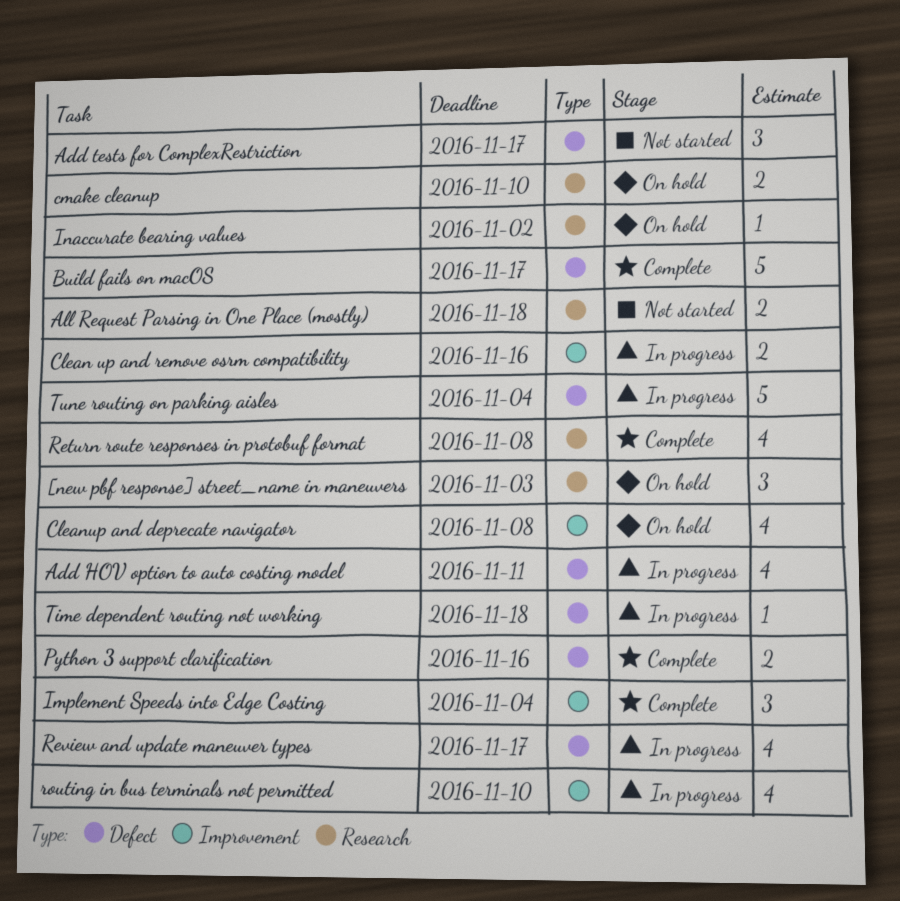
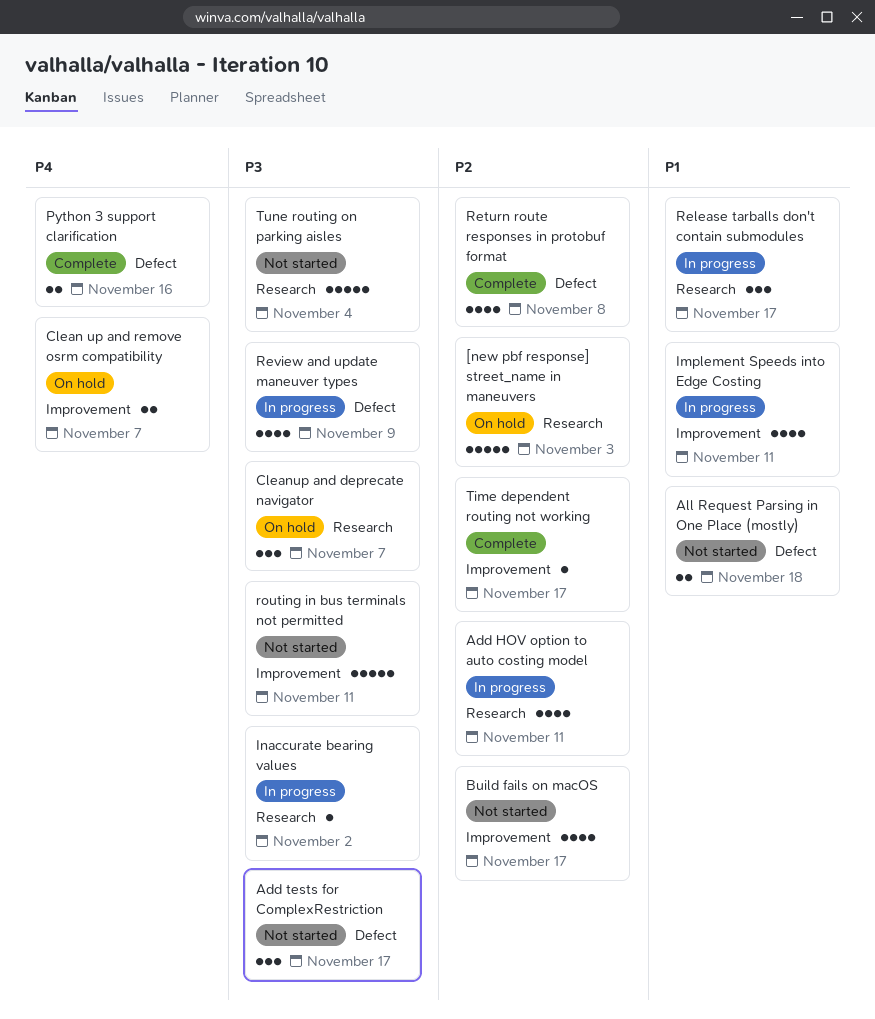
[new pbf response] street_name in maneuvers, estimate: 3 -> 5
Add HOV option to auto costing model, label: Defect -> Research
All Request Parsing in One Place (mostly), label: Research -> Defect
Build fails on macOS, status: Complete -> Not started
Build fails on macOS, label: Defect -> Improvement
Build fails on macOS, estimate: 5 -> 4
Clean up and remove osrm compatibility, status: In progress -> On hold
Clean up and remove osrm compatibility, due: Nov 16 -> Nov 7
Cleanup and deprecate navigator, label: Improvement -> Research
Cleanup and deprecate navigator, estimate: 4 -> 3
Cleanup and deprecate navigator, due: Nov 8 -> Nov 7
cmake cleanup: present -> none
Implement Speeds into Edge Costing, status: Complete -> In progress
Implement Speeds into Edge Costing, estimate: 3 -> 4
Implement Speeds into Edge Costing, due: Nov 4 -> Nov 11
Inaccurate bearing values, status: On hold -> In progress
Release tarballs don't contain submodules: none -> present
Return route responses in protobuf format, label: Research -> Defect
Review and update maneuver types, due: Nov 17 -> Nov 9
routing in bus terminals not permitted, status: In progress -> Not started
routing in bus terminals not permitted, estimate: 4 -> 5
routing in bus terminals not permitted, due: Nov 10 -> Nov 11
Time dependent routing not working, status: In progress -> Complete
Time dependent routing not working, label: Defect -> Improvement
Time dependent routing not working, due: Nov 18 -> Nov 17
Tune routing on parking aisles, status: In progress -> Not started
Tune routing on parking aisles, label: Defect -> Research

